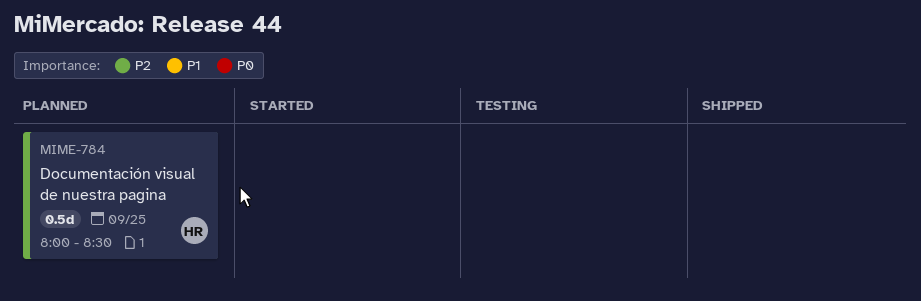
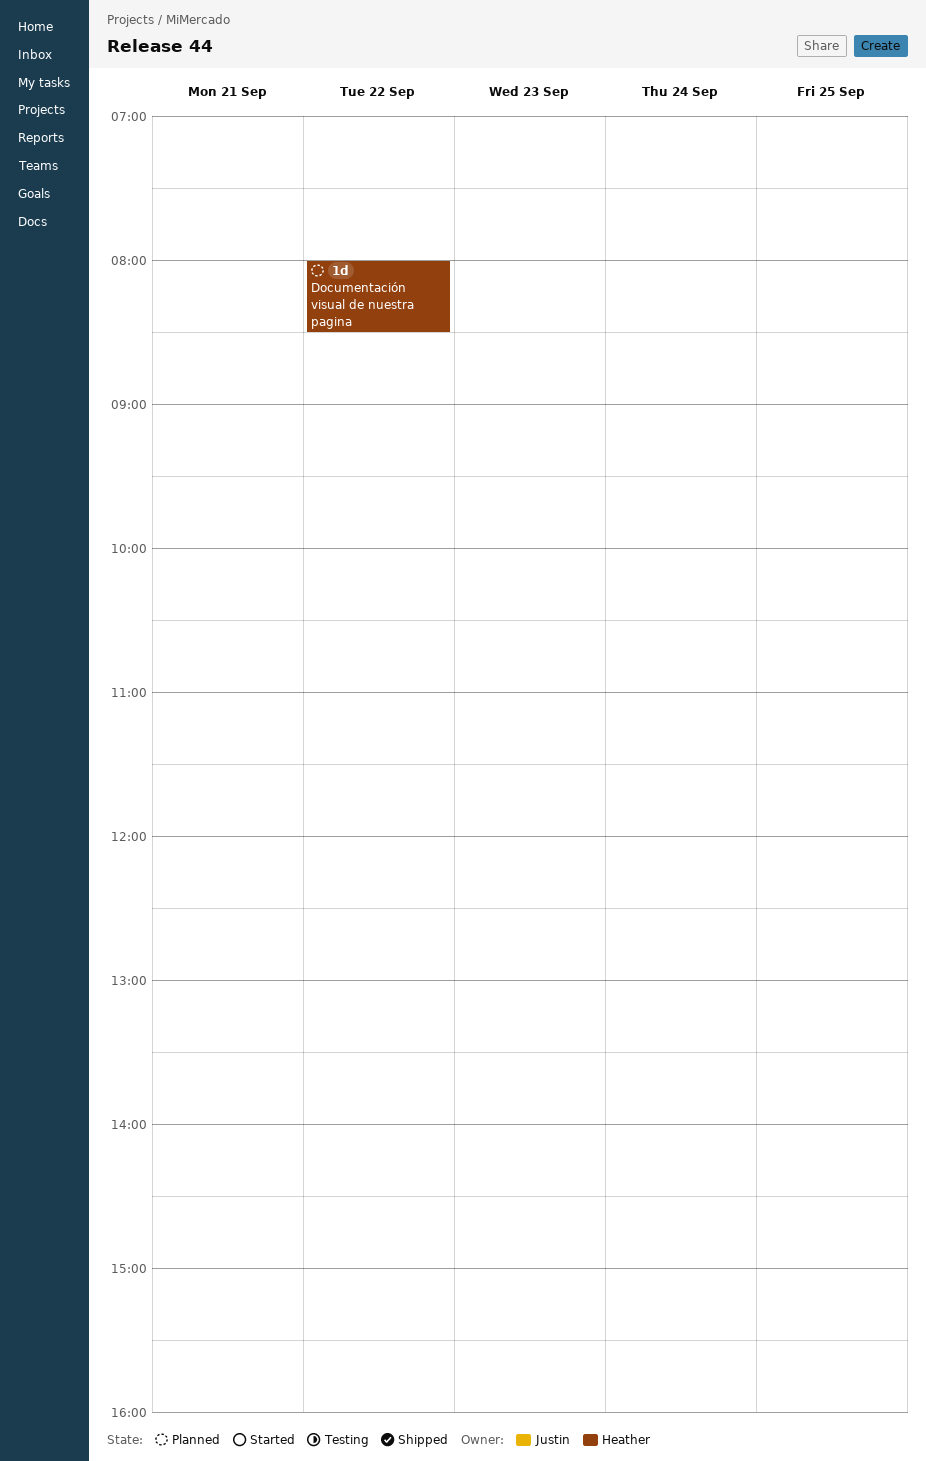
Documentación visual de nuestra pagina, estimate: 0.5d -> 1d
Documentación visual de nuestra pagina, day: Sep 25 -> Sep 22

